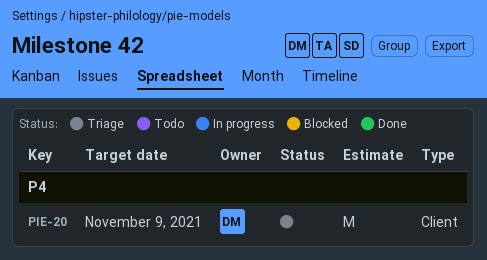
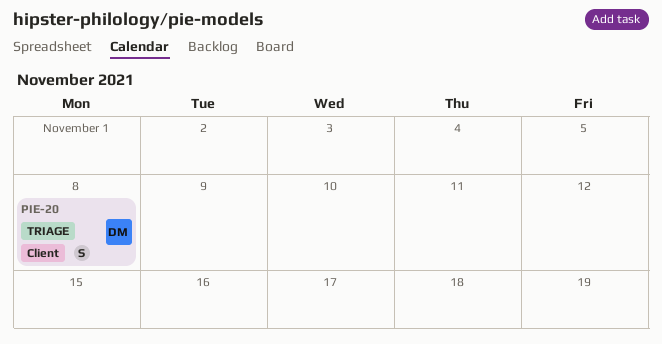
PIE-20, estimate: M -> S
PIE-20, due: Nov 9 -> Nov 8

